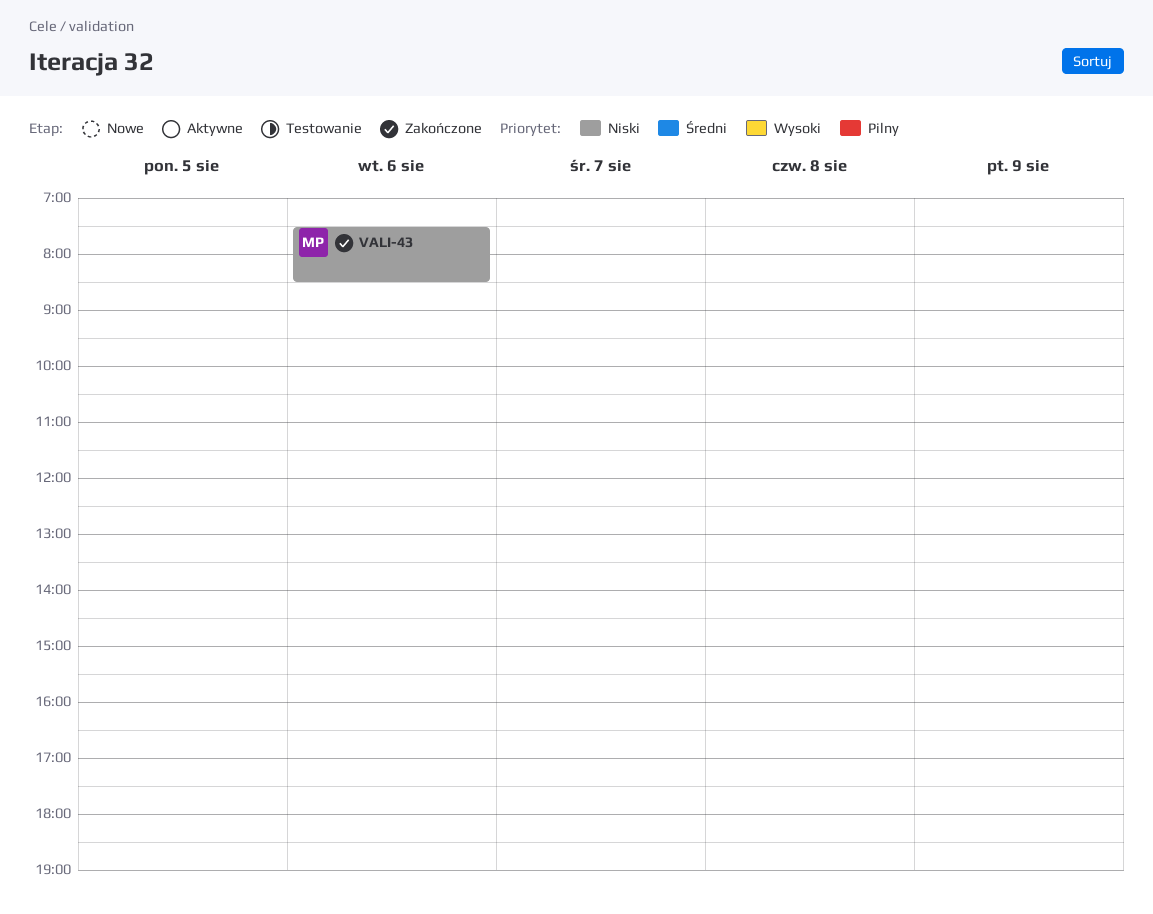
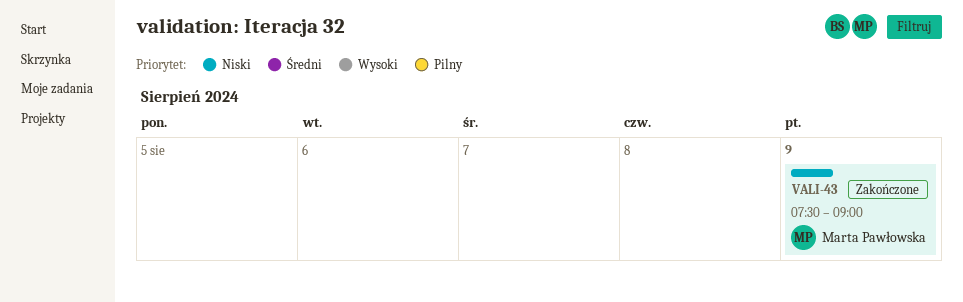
VALI-43, day: Aug 6 -> Aug 9
VALI-43, ends: 08:30 -> 09:00

